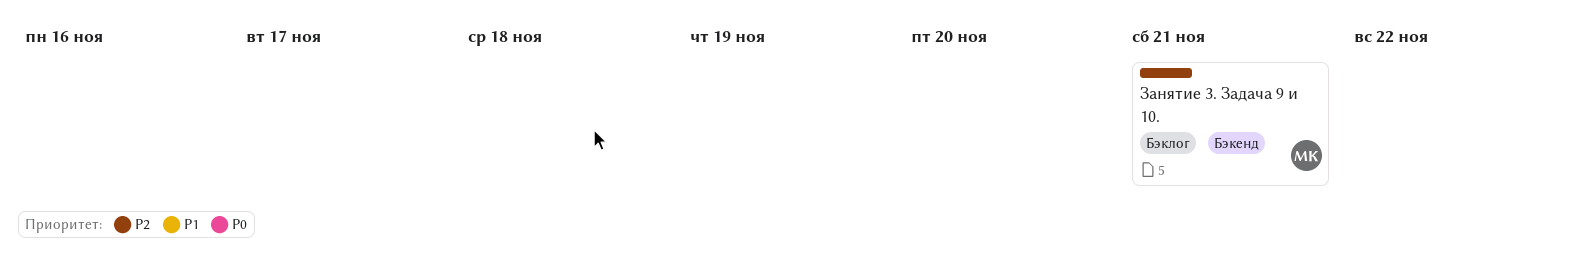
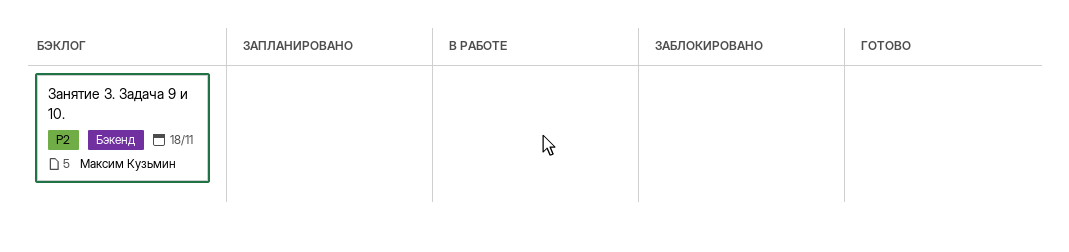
Занятие 3. Задача 9 и 10., due: Nov 21 -> Nov 18

